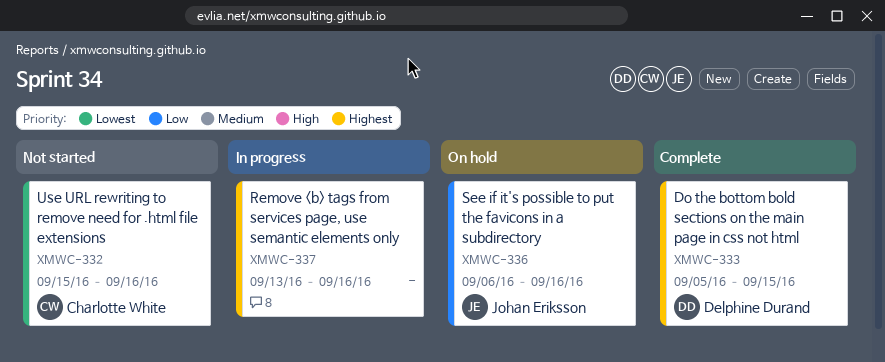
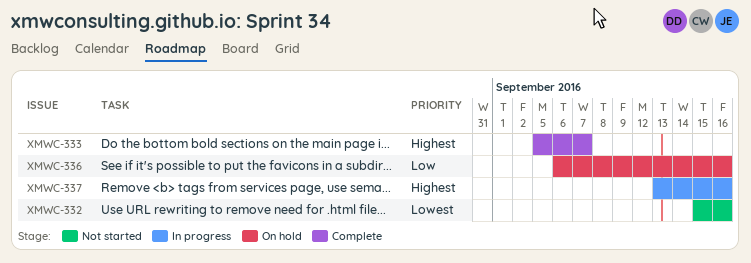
XMWC-333, due: Sep 15 -> Sep 7

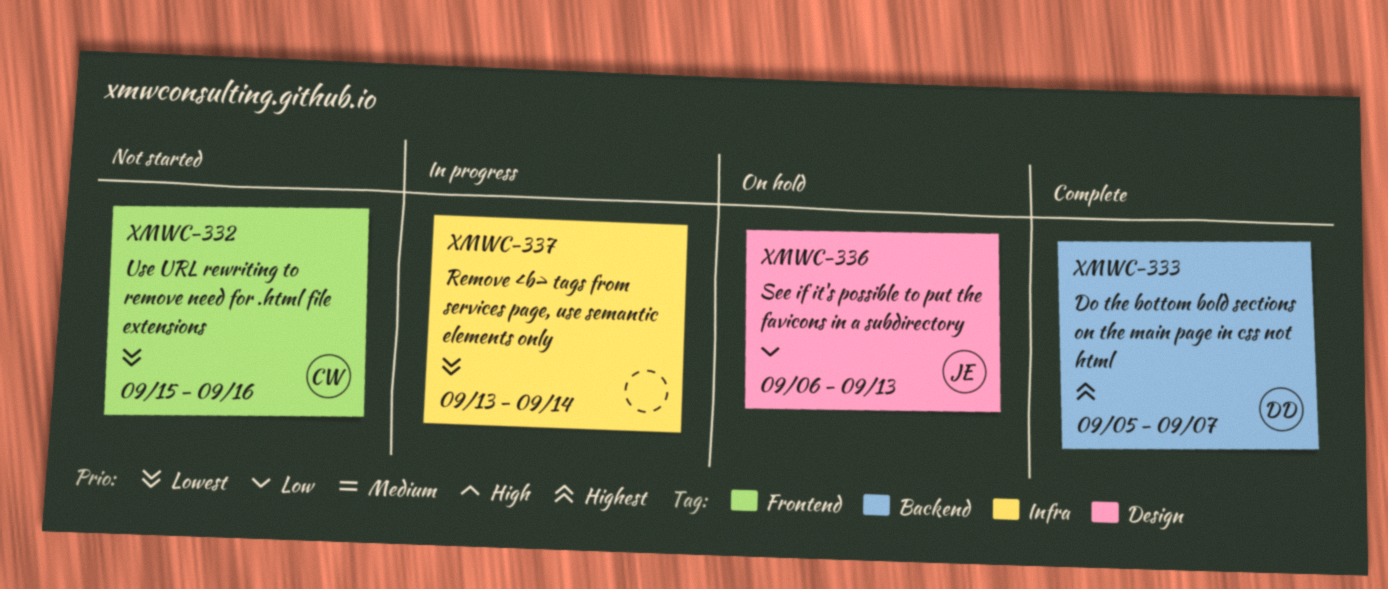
XMWC-336, due: Sep 16 -> Sep 13
XMWC-337, priority: Highest -> Lowest
XMWC-337, due: Sep 16 -> Sep 14

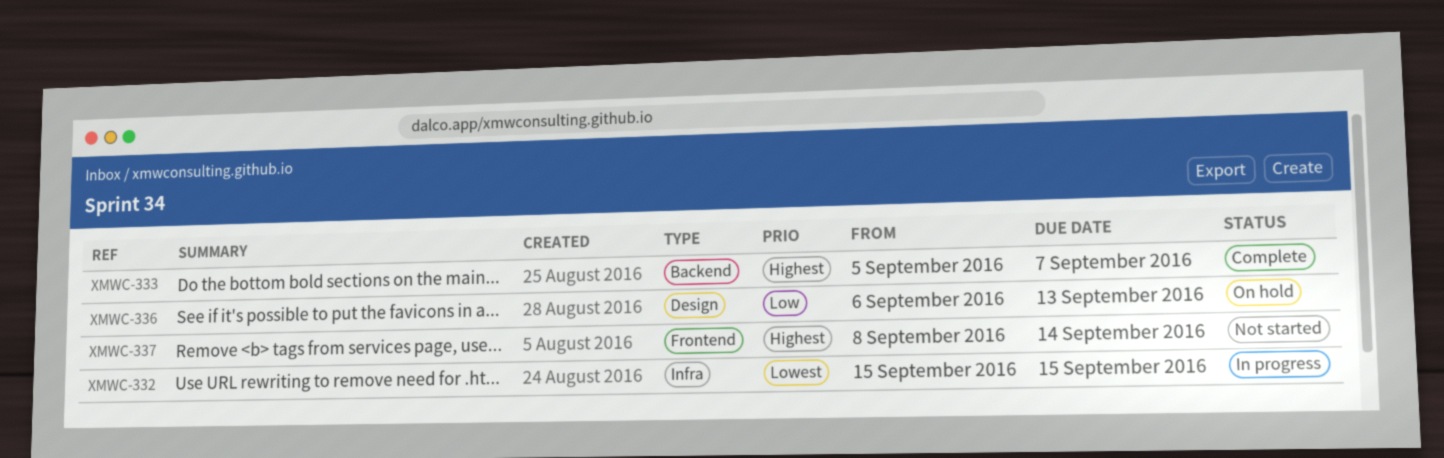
XMWC-332, status: Not started -> In progress
XMWC-332, label: Frontend -> Infra
XMWC-332, due: Sep 16 -> Sep 15
XMWC-337, status: In progress -> Not started
XMWC-337, priority: Lowest -> Highest
XMWC-337, label: Infra -> Frontend
XMWC-337, start: Sep 13 -> Sep 8

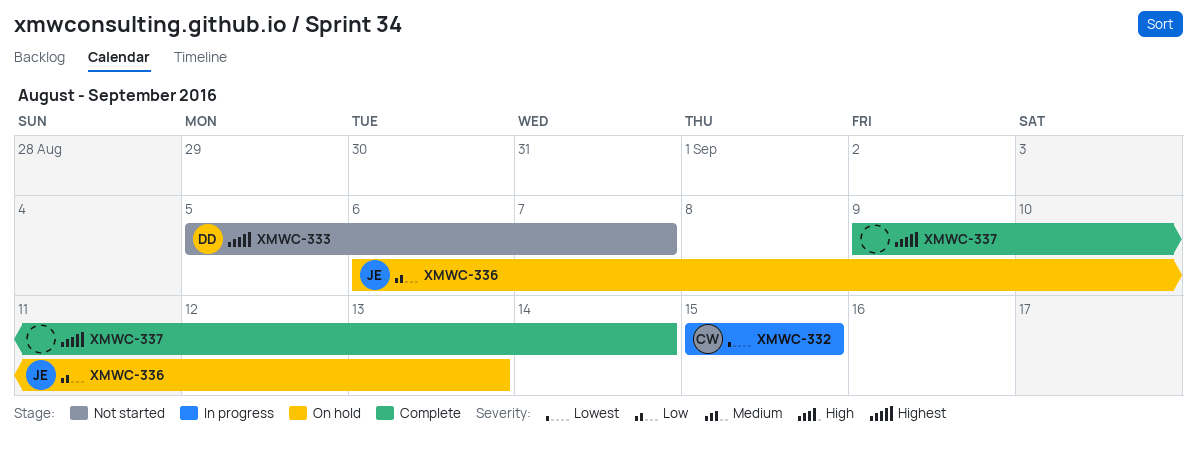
XMWC-333, status: Complete -> Not started
XMWC-337, status: Not started -> Complete
XMWC-337, start: Sep 8 -> Sep 9

